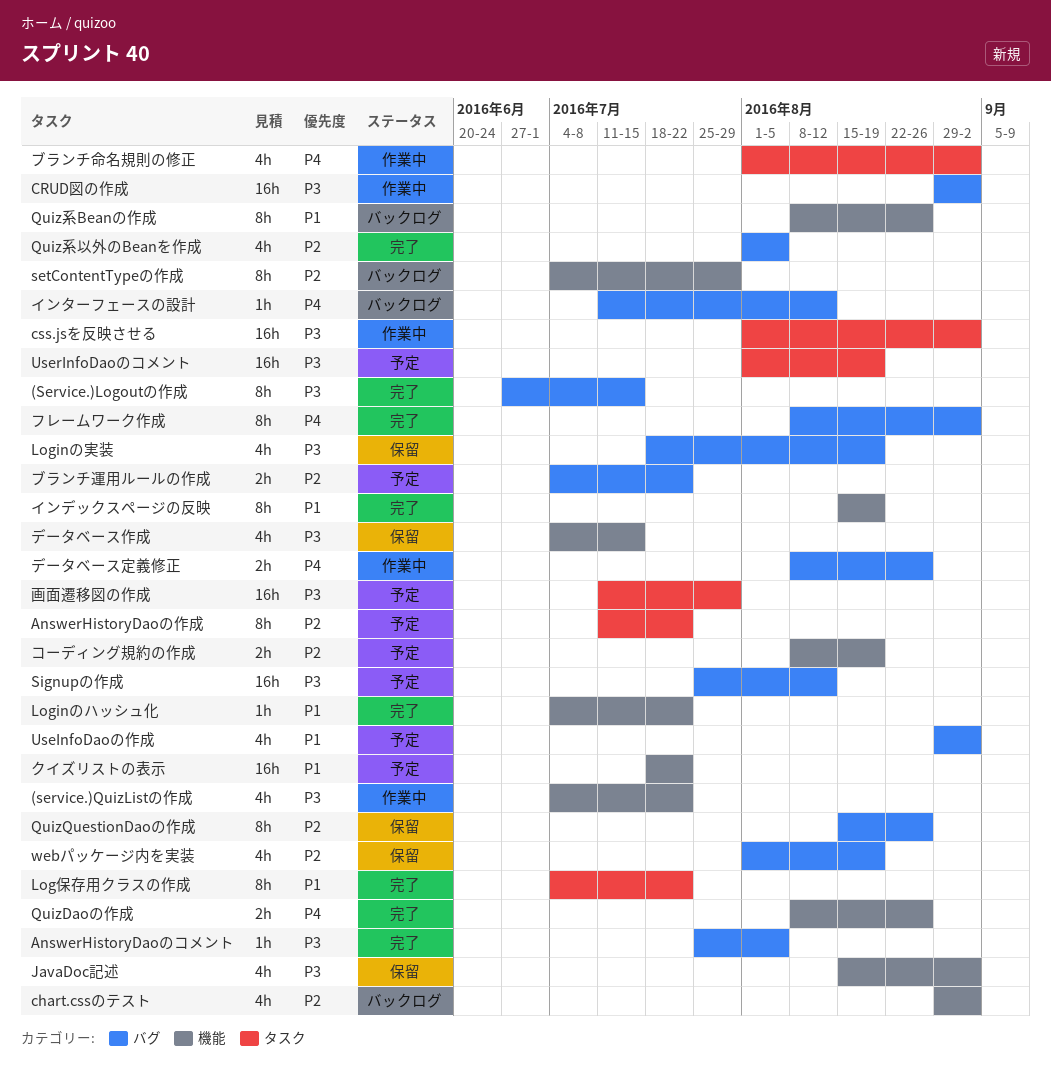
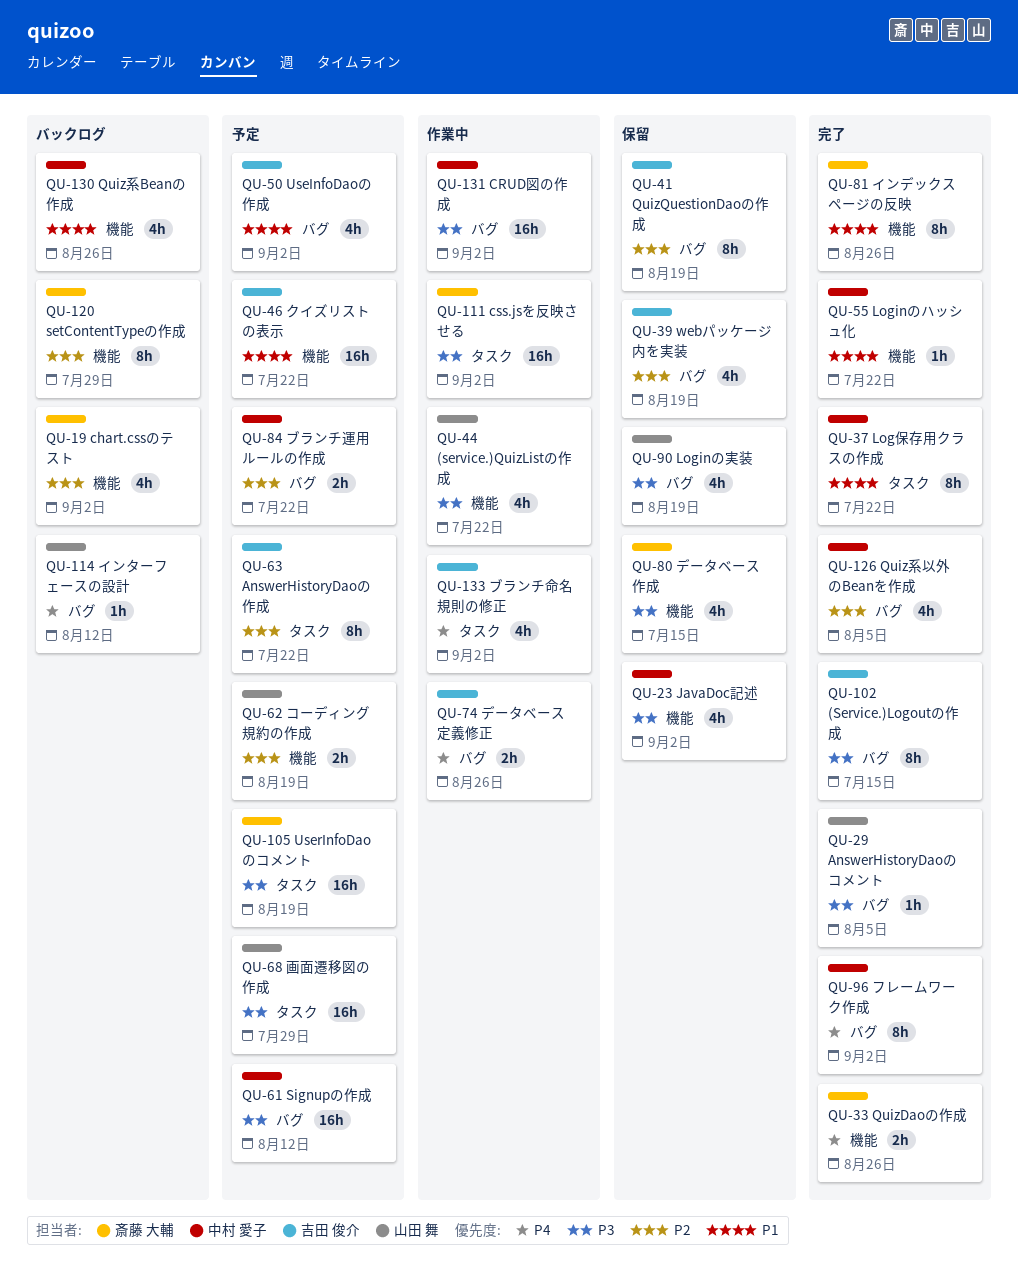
QuizQuestionDaoの作成, due: Aug 26 -> Aug 19
Quiz系Beanの作成, estimate: 8h -> 4h
インデックスページの反映, due: Aug 19 -> Aug 26

